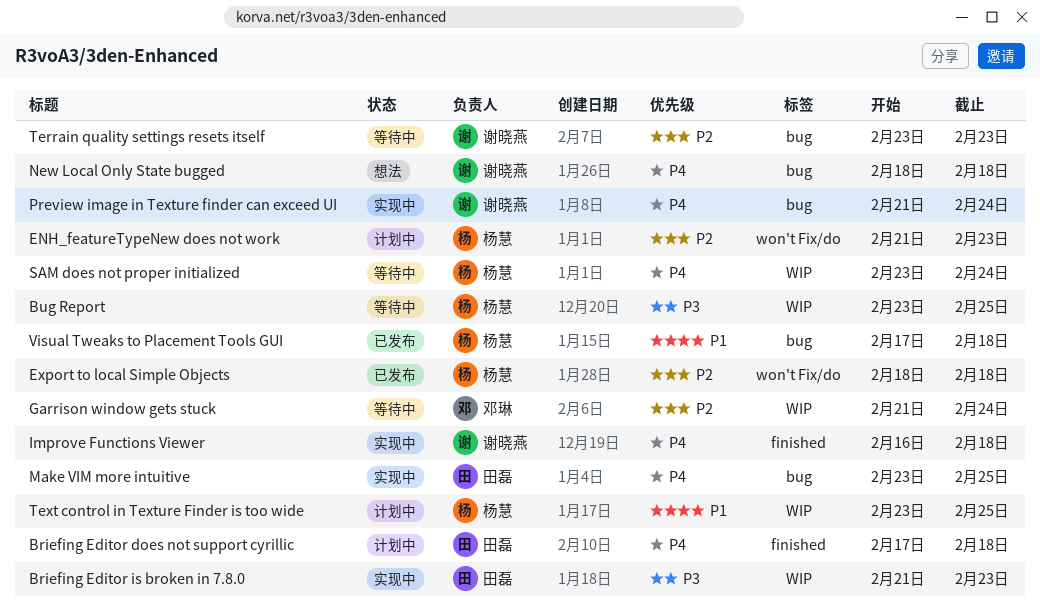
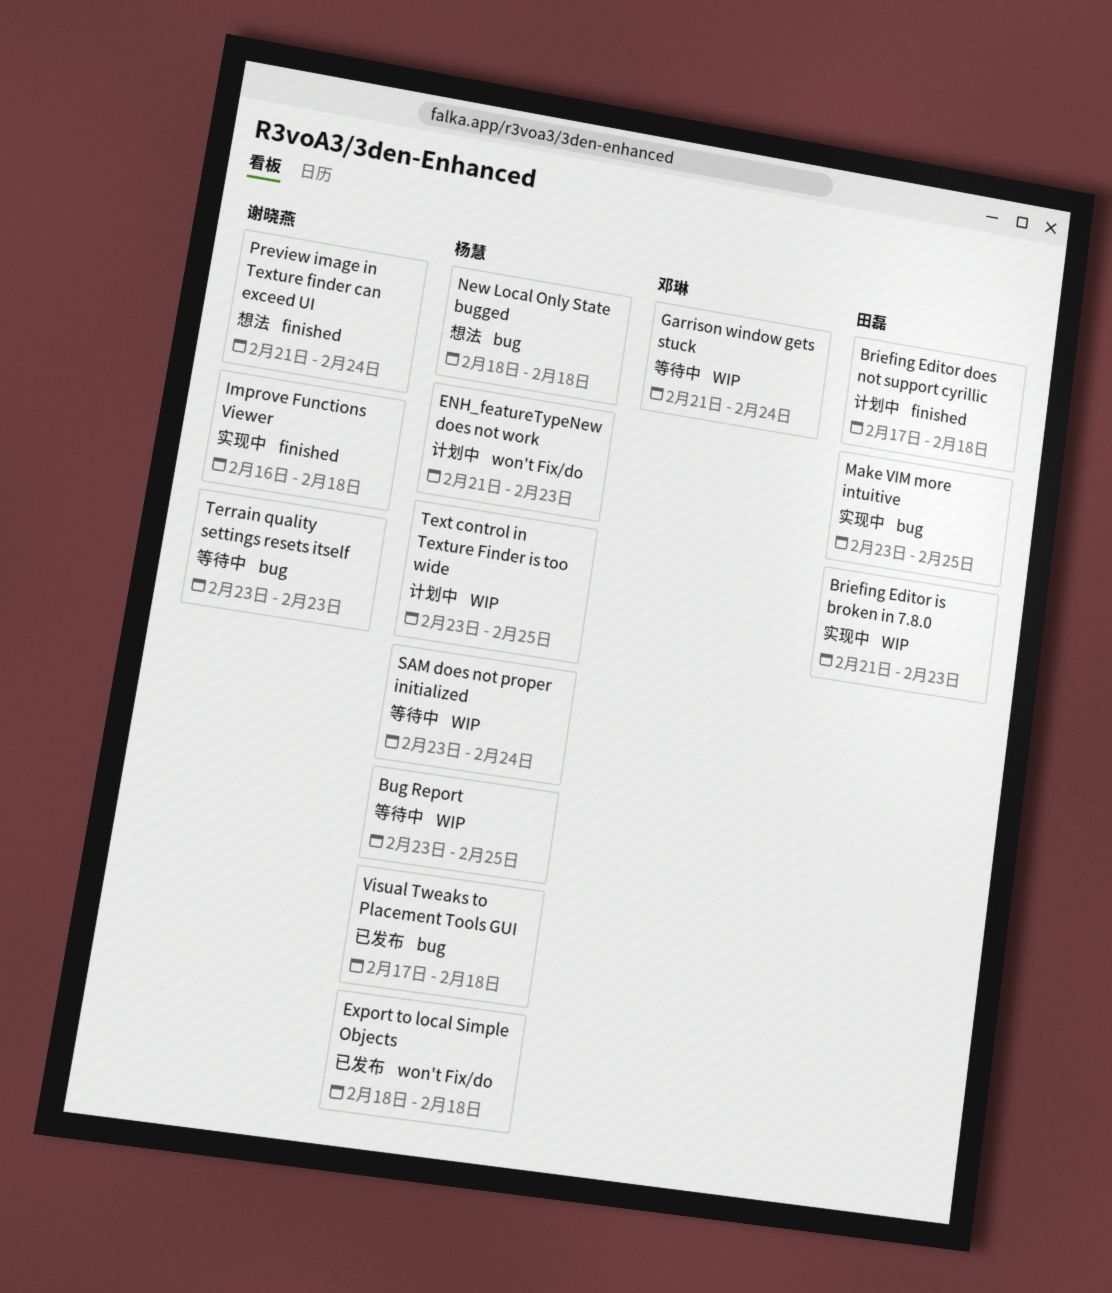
New Local Only State bugged, owner: 谢晓燕 -> 杨慧
Preview image in Texture finder can exceed UI, status: 实现中 -> 想法
Preview image in Texture finder can exceed UI, label: bug -> finished

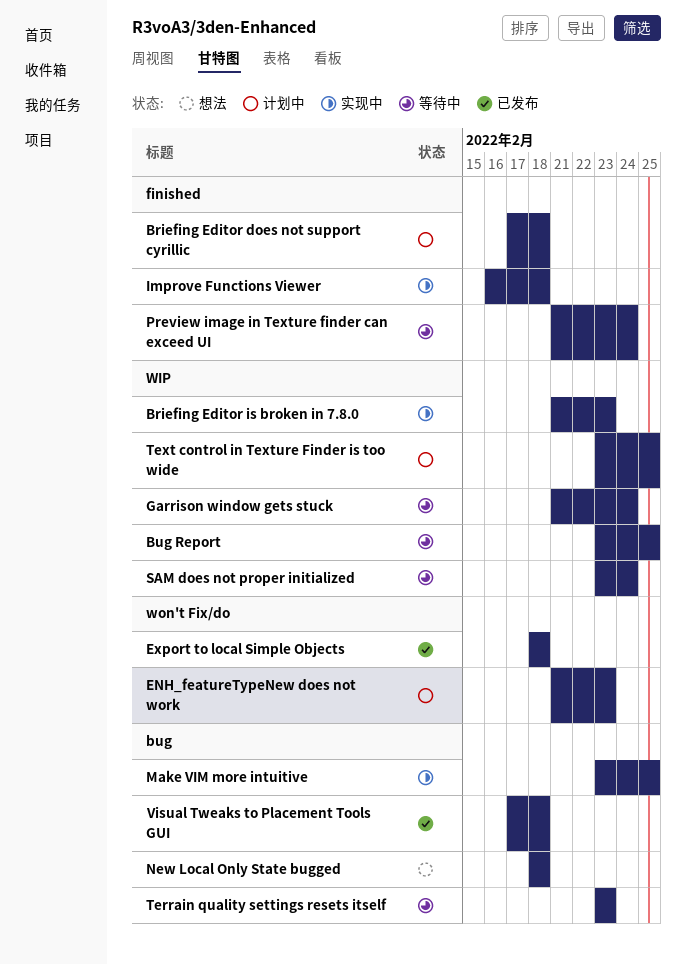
Preview image in Texture finder can exceed UI, status: 想法 -> 等待中

